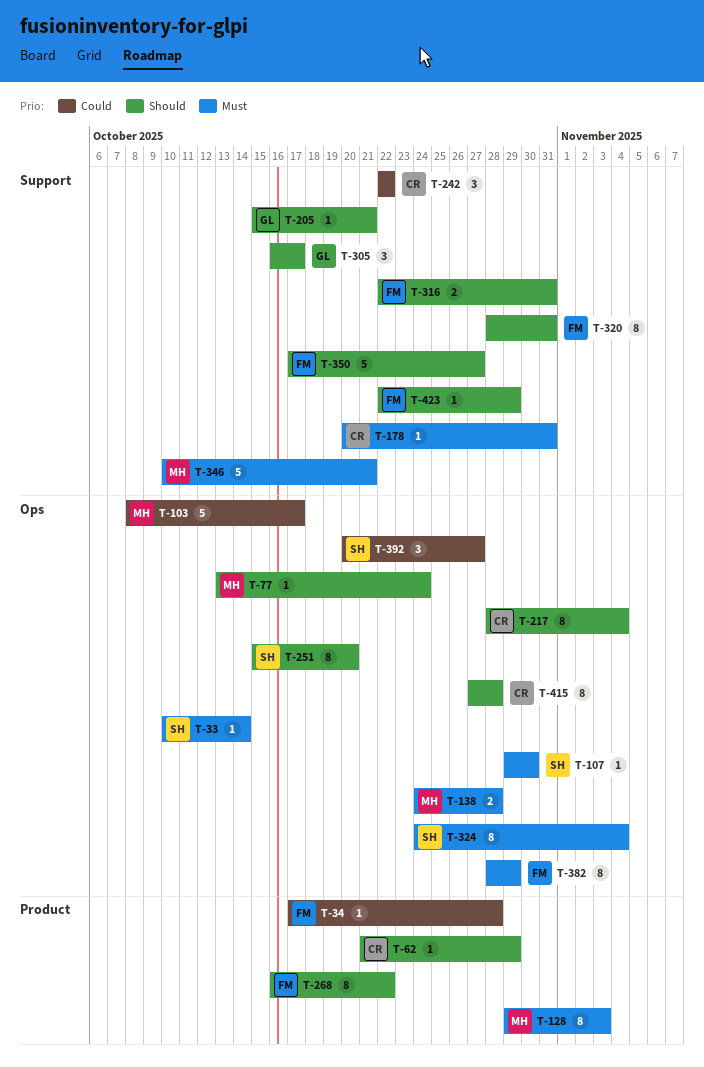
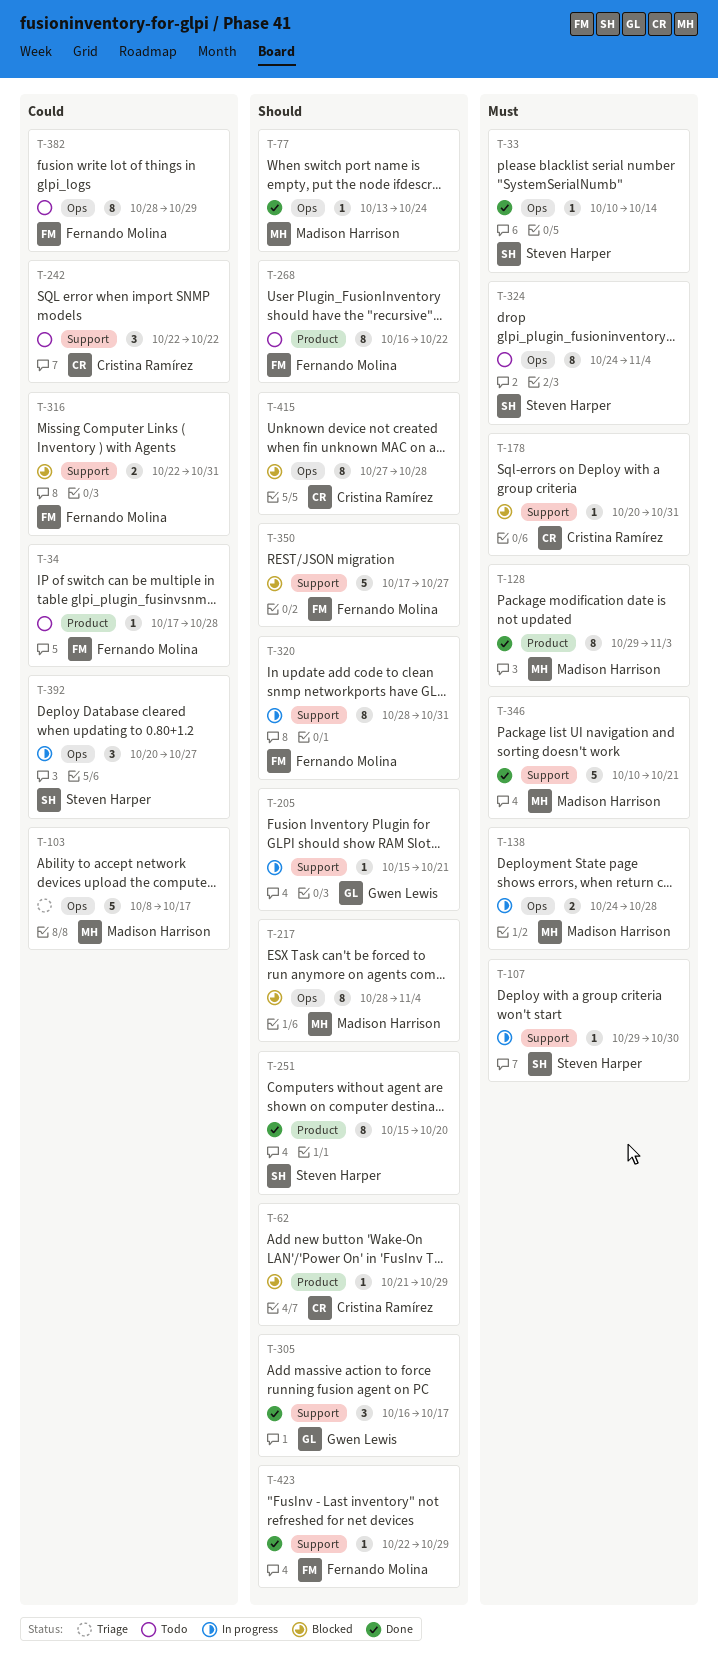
T-107, label: Ops -> Support
T-217, owner: Cristina Ramírez -> Madison Harrison
T-251, label: Ops -> Product
T-316, priority: Should -> Could
T-382, priority: Must -> Could

